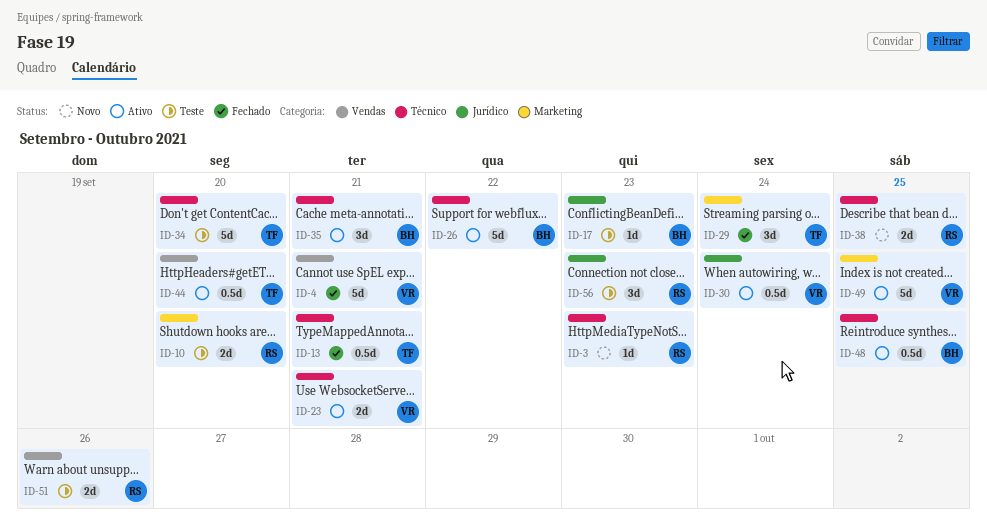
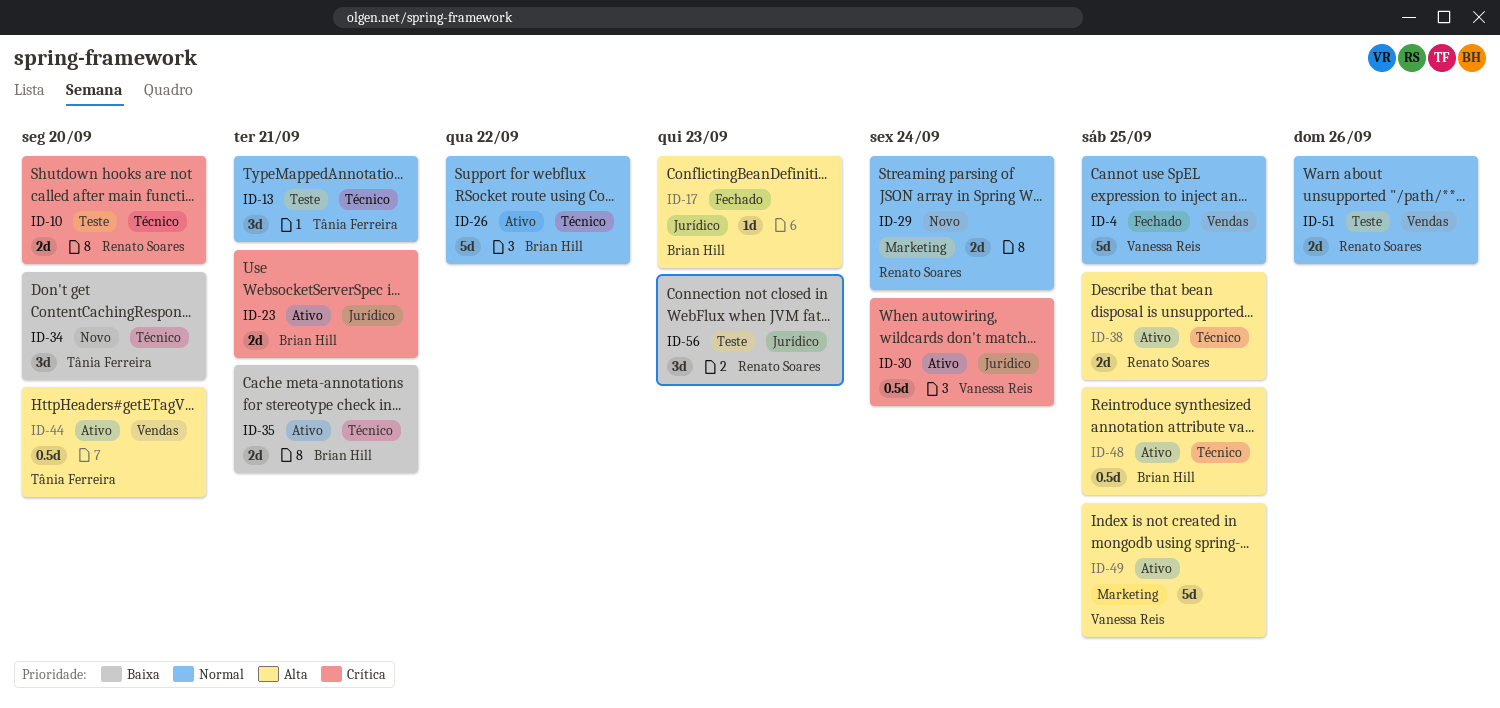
ID-3: present -> none
ID-4, due: Sep 21 -> Sep 25
ID-10, label: Marketing -> Técnico
ID-13, status: Fechado -> Teste
ID-13, estimate: 0.5d -> 3d
ID-17, status: Teste -> Fechado
ID-23, owner: Vanessa Reis -> Brian Hill
ID-23, label: Técnico -> Jurídico
ID-29, status: Fechado -> Novo
ID-29, owner: Tânia Ferreira -> Renato Soares
ID-29, estimate: 3d -> 2d
ID-34, status: Teste -> Novo
ID-34, estimate: 5d -> 3d
ID-35, estimate: 3d -> 2d
ID-38, status: Novo -> Ativo

